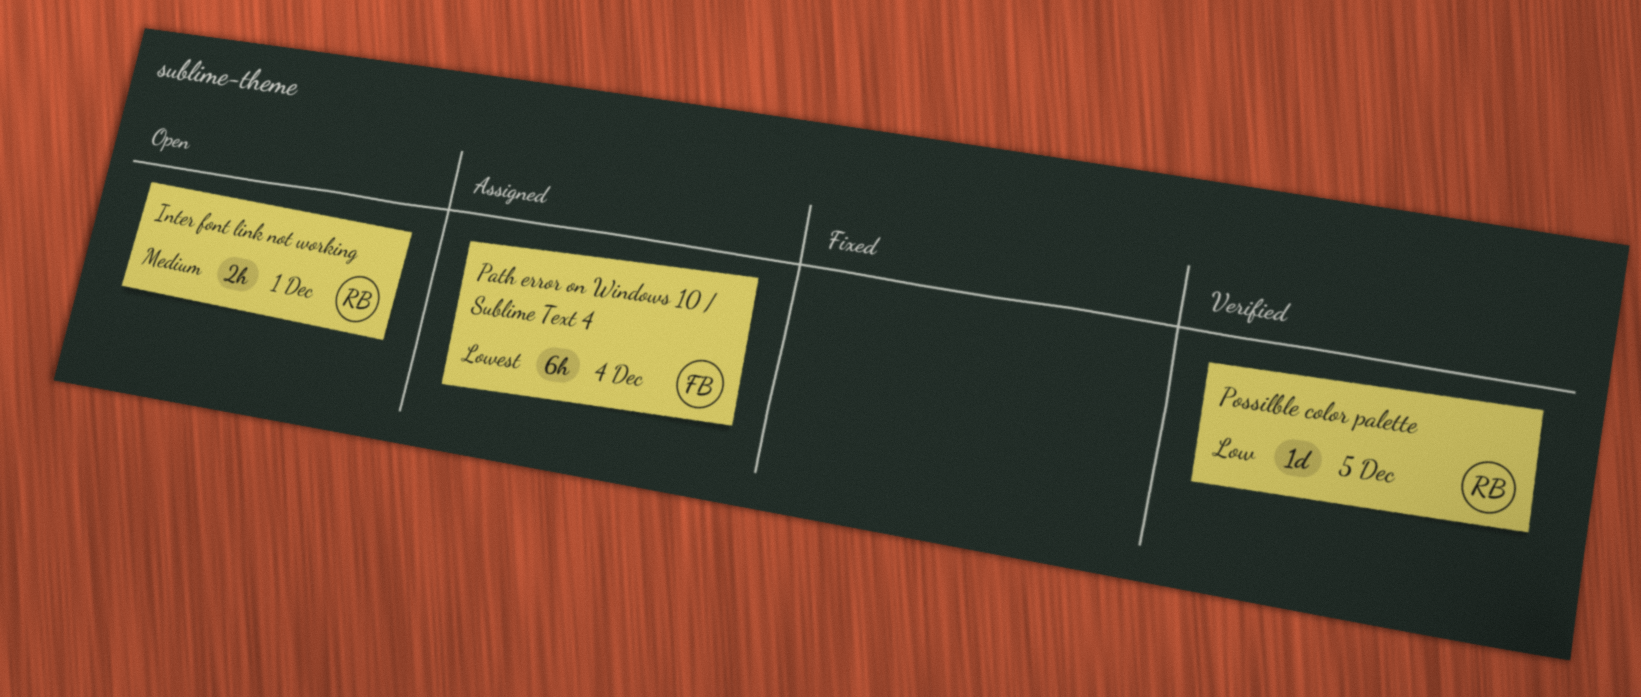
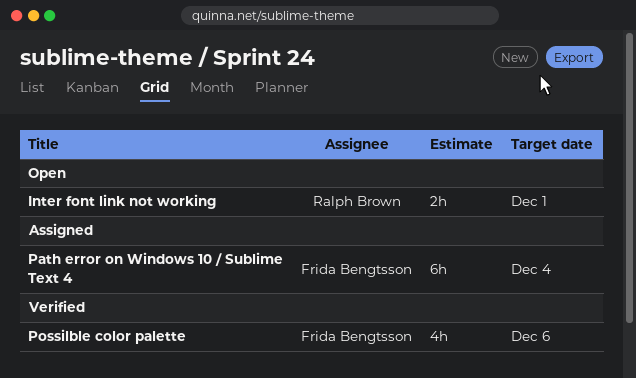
Possilble color palette, owner: Ralph Brown -> Frida Bengtsson
Possilble color palette, estimate: 1d -> 4h
Possilble color palette, due: Dec 5 -> Dec 6

